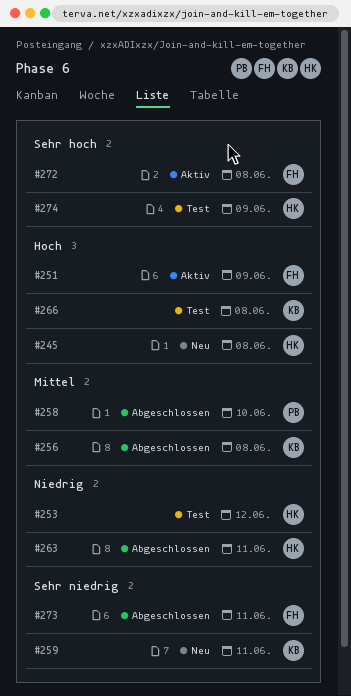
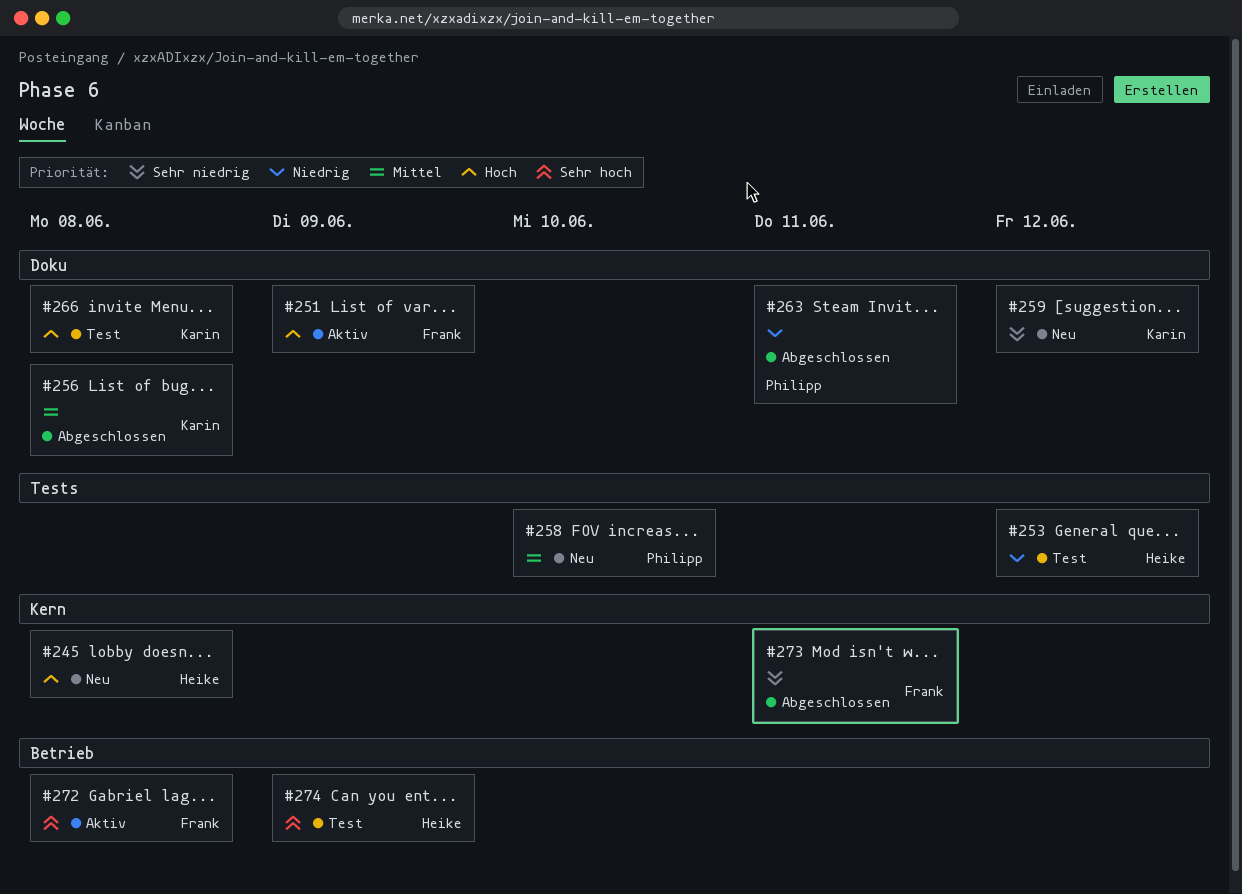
#258, status: Abgeschlossen -> Neu
#259, due: Jun 11 -> Jun 12
#263, owner: Heike -> Philipp

